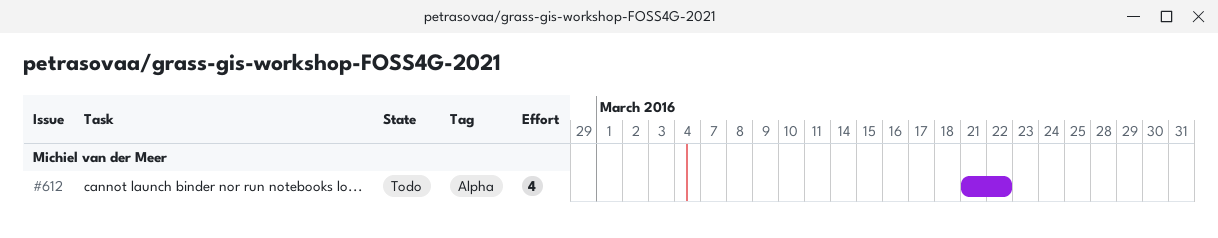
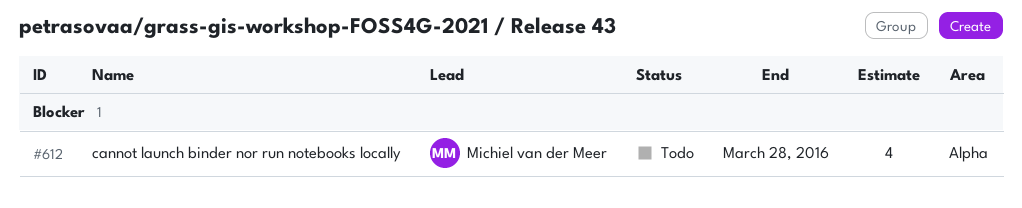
#612, due: Mar 22 -> Mar 28

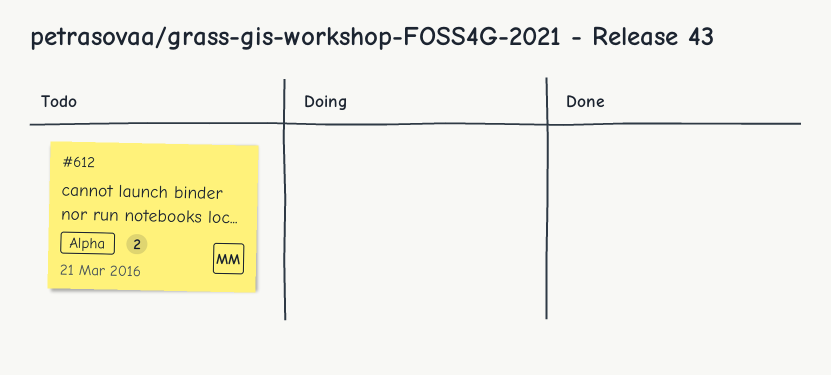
#612, estimate: 4 -> 2
#612, due: Mar 28 -> Mar 21

